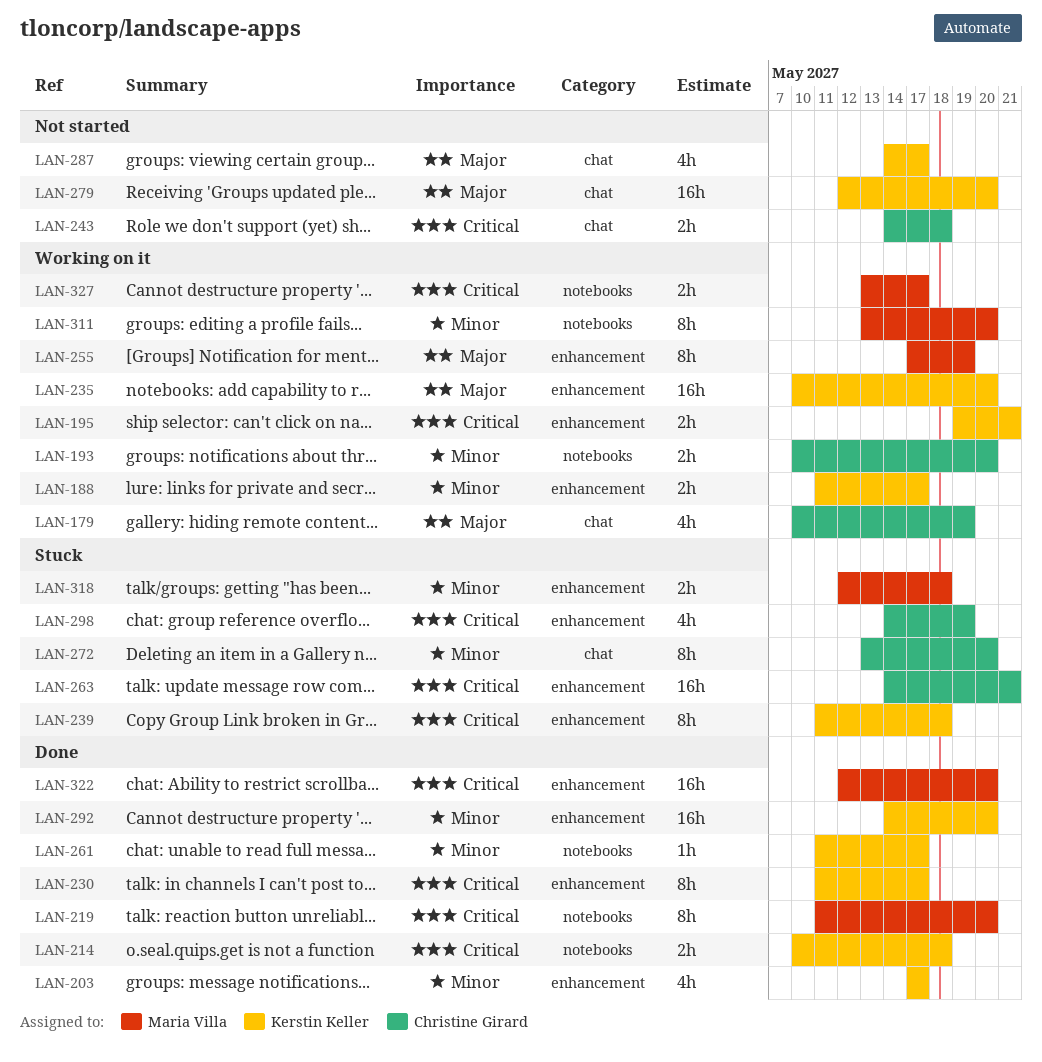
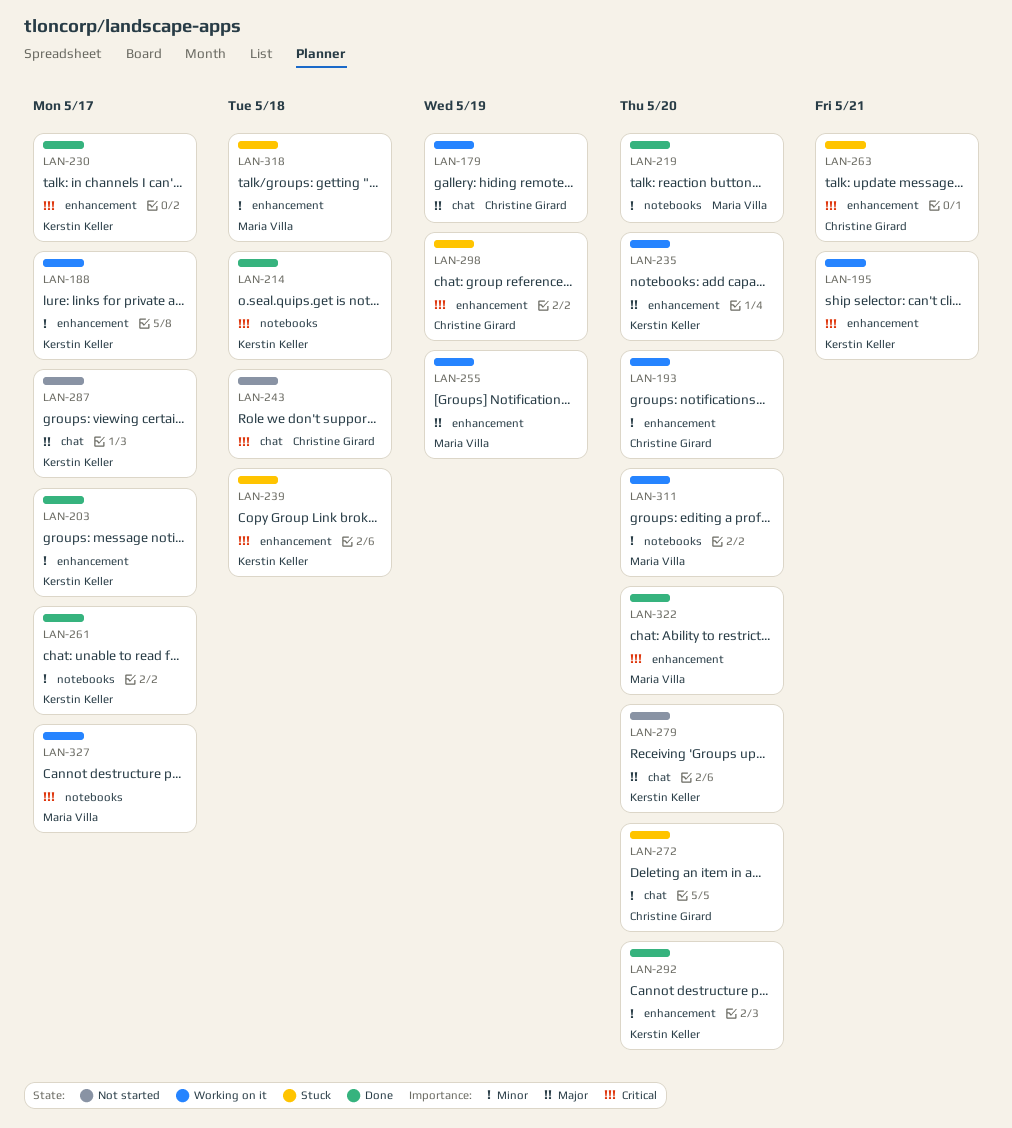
LAN-193, label: notebooks -> enhancement
LAN-219, priority: Critical -> Minor

